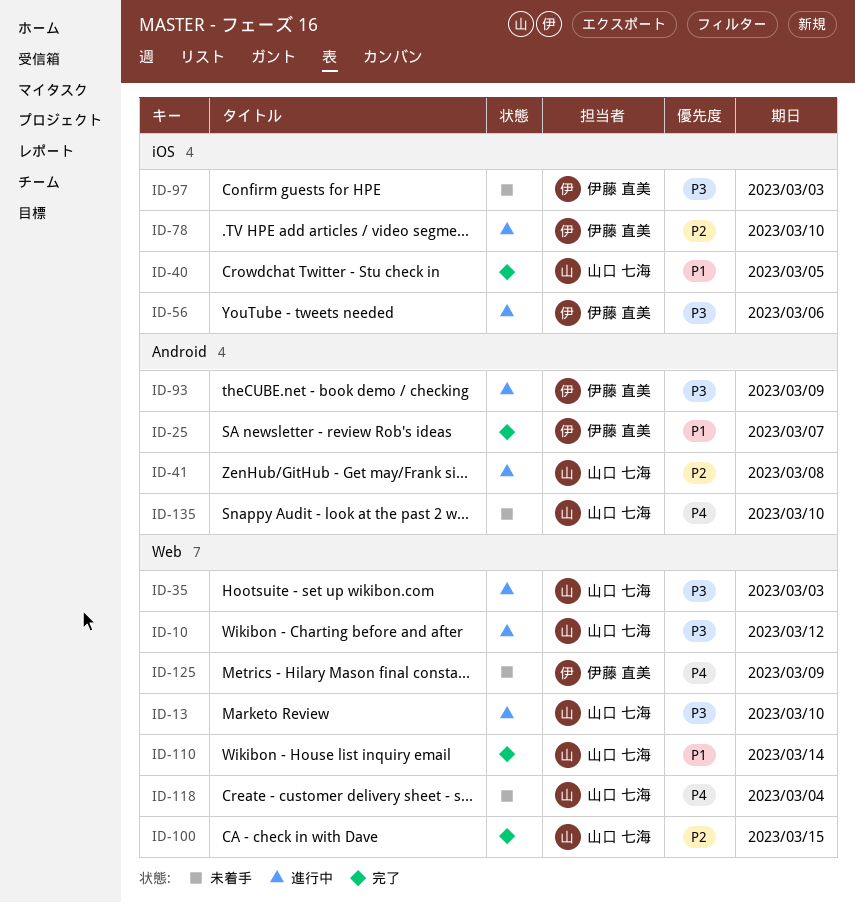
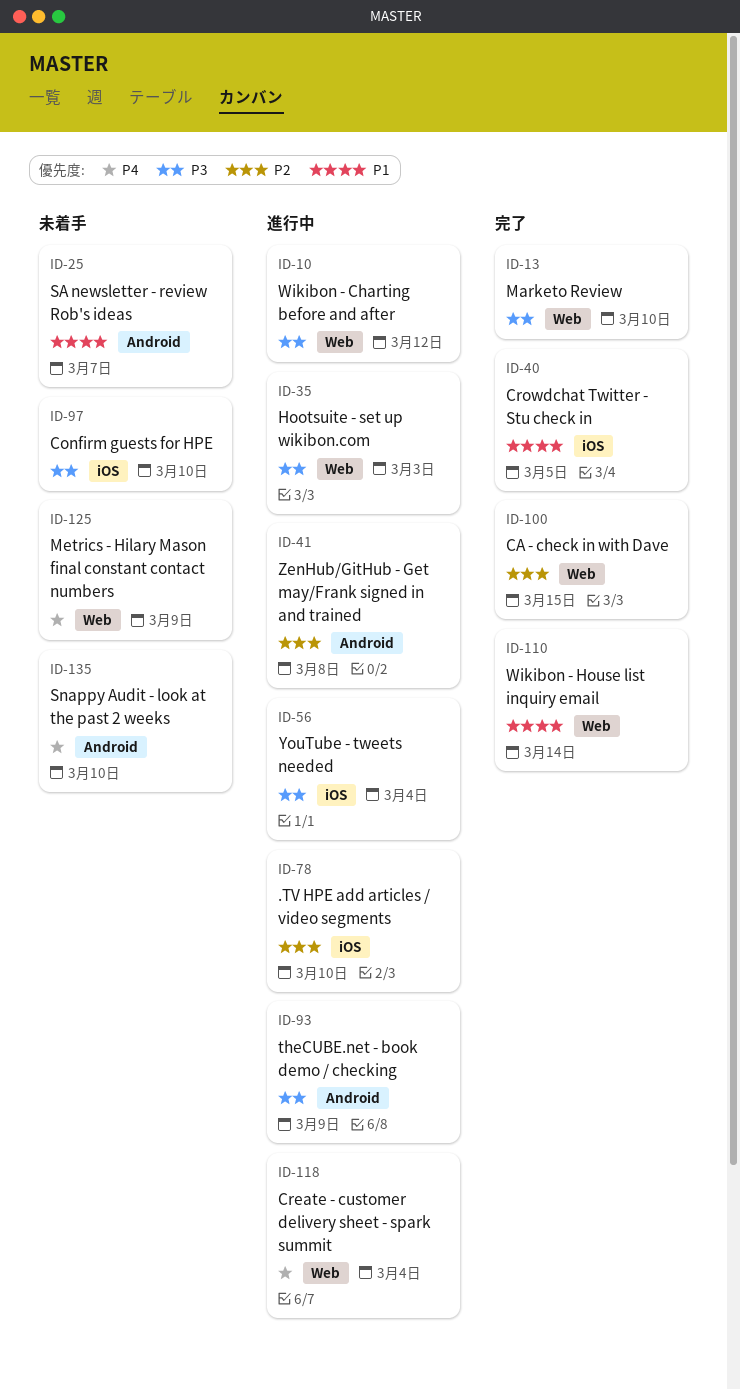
ID-13, status: 進行中 -> 完了
ID-25, status: 完了 -> 未着手
ID-56, due: Mar 6 -> Mar 4
ID-97, due: Mar 3 -> Mar 10
ID-118, status: 未着手 -> 進行中

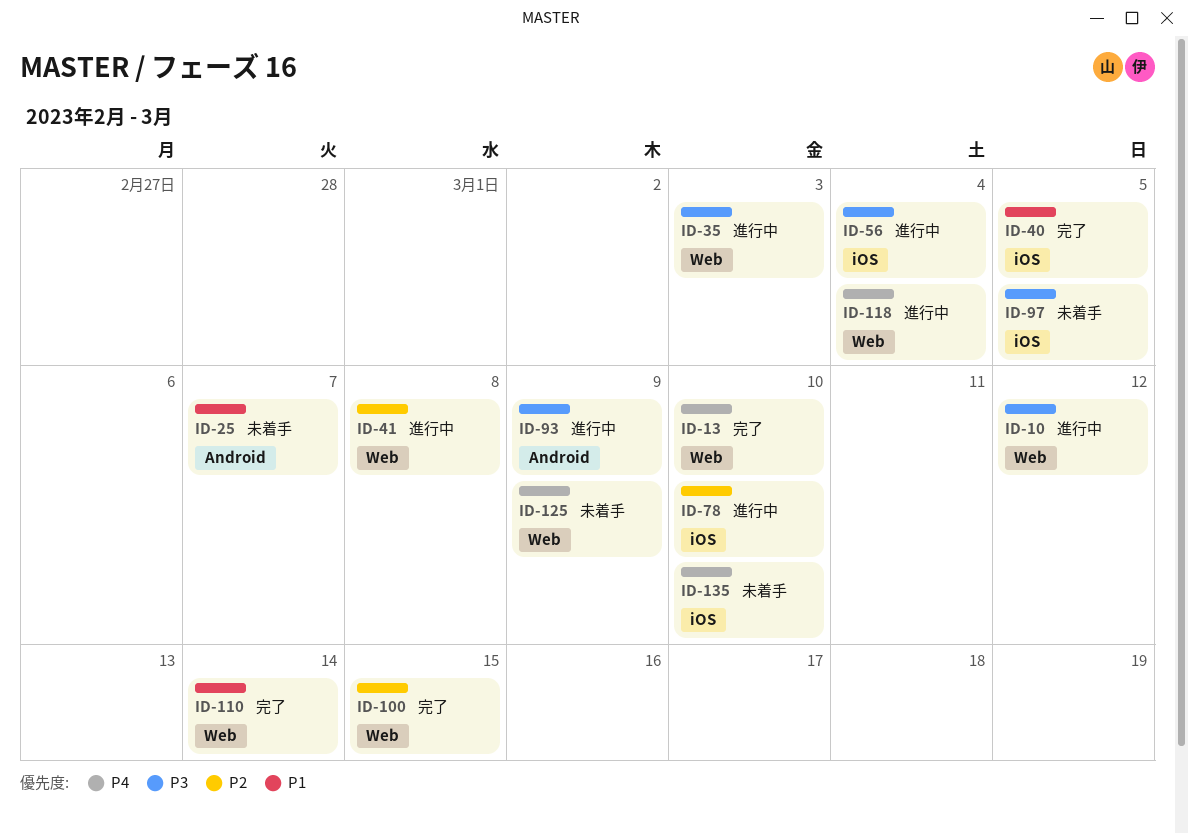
ID-13, priority: P3 -> P4
ID-41, label: Android -> Web
ID-97, due: Mar 10 -> Mar 5
ID-135, label: Android -> iOS

